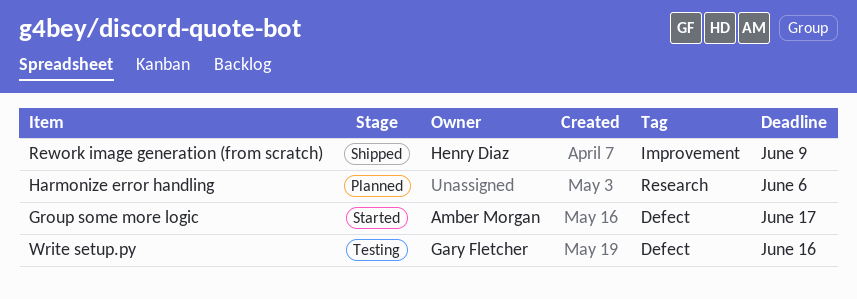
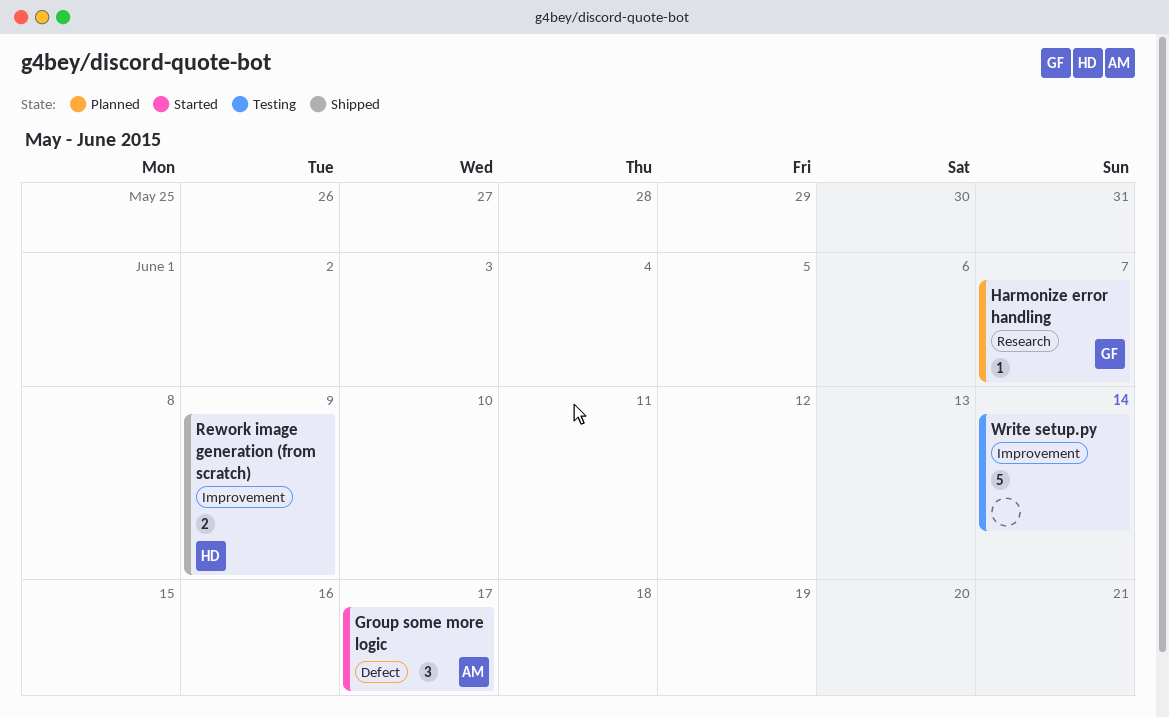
Harmonize error handling, owner: none -> Gary Fletcher
Harmonize error handling, due: Jun 6 -> Jun 7
Write setup.py, owner: Gary Fletcher -> none
Write setup.py, label: Defect -> Improvement
Write setup.py, due: Jun 16 -> Jun 14

